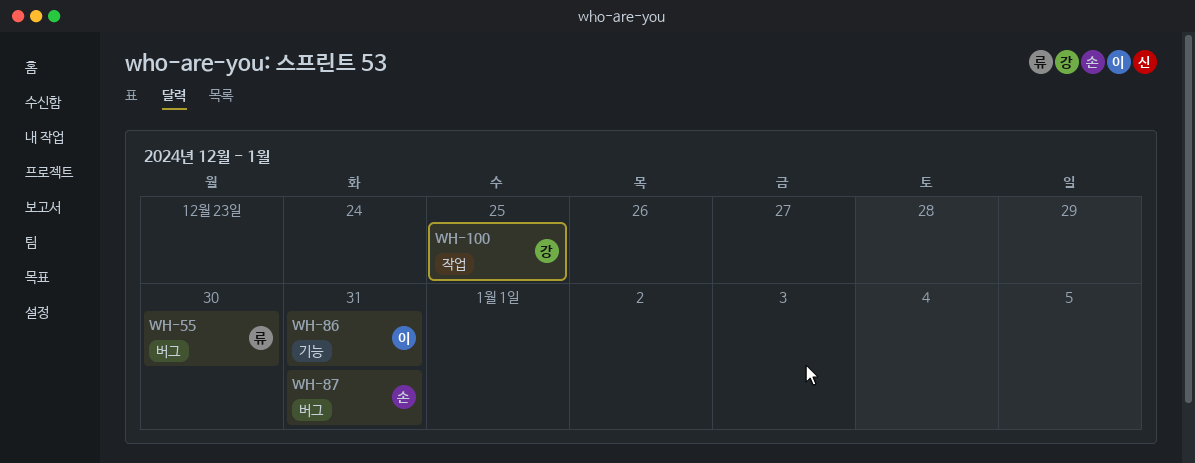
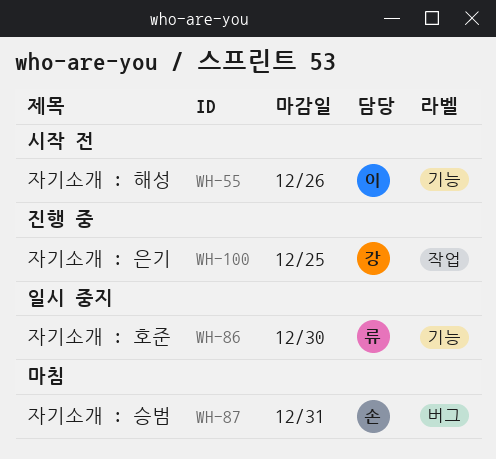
WH-55, owner: 류 -> 이
WH-55, label: 버그 -> 기능
WH-55, due: Dec 30 -> Dec 26
WH-86, owner: 이 -> 류
WH-86, due: Dec 31 -> Dec 30

